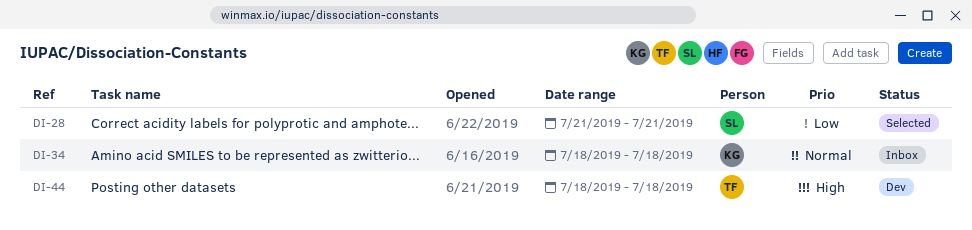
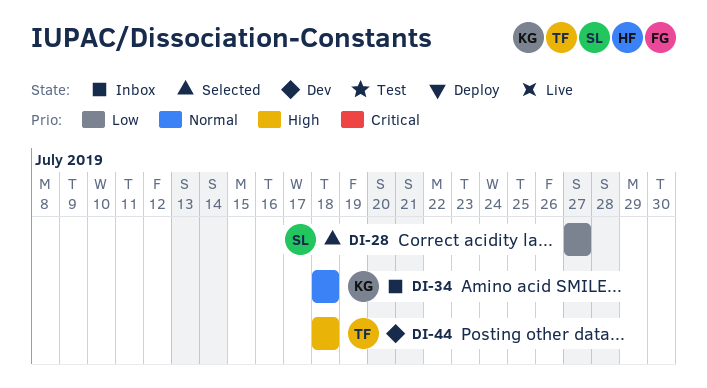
DI-28, start: Jul 21 -> Jul 27
DI-28, due: Jul 21 -> Jul 27

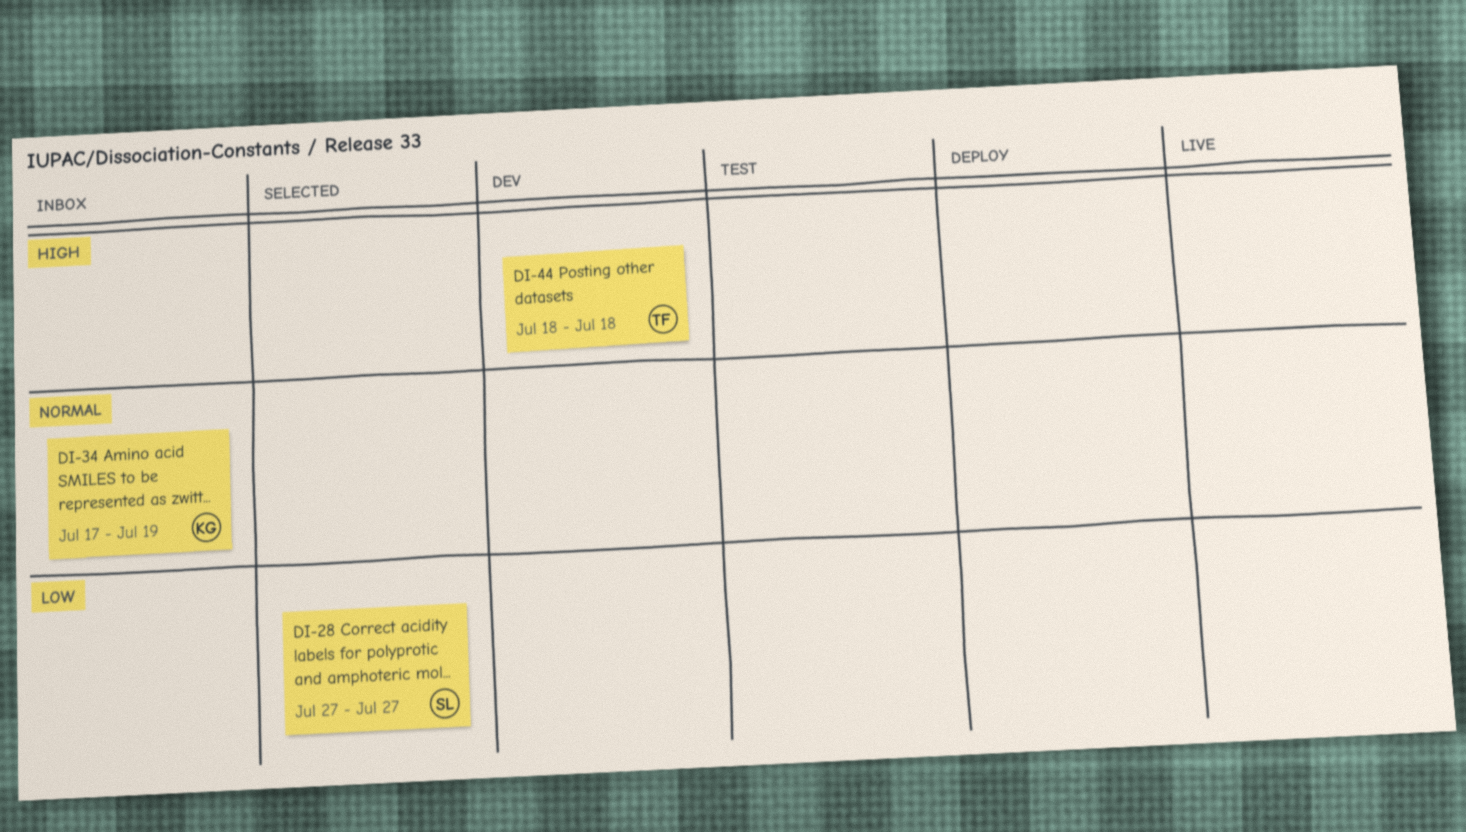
DI-34, start: Jul 18 -> Jul 17
DI-34, due: Jul 18 -> Jul 19

